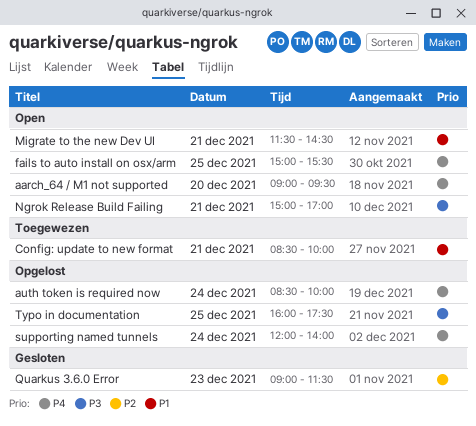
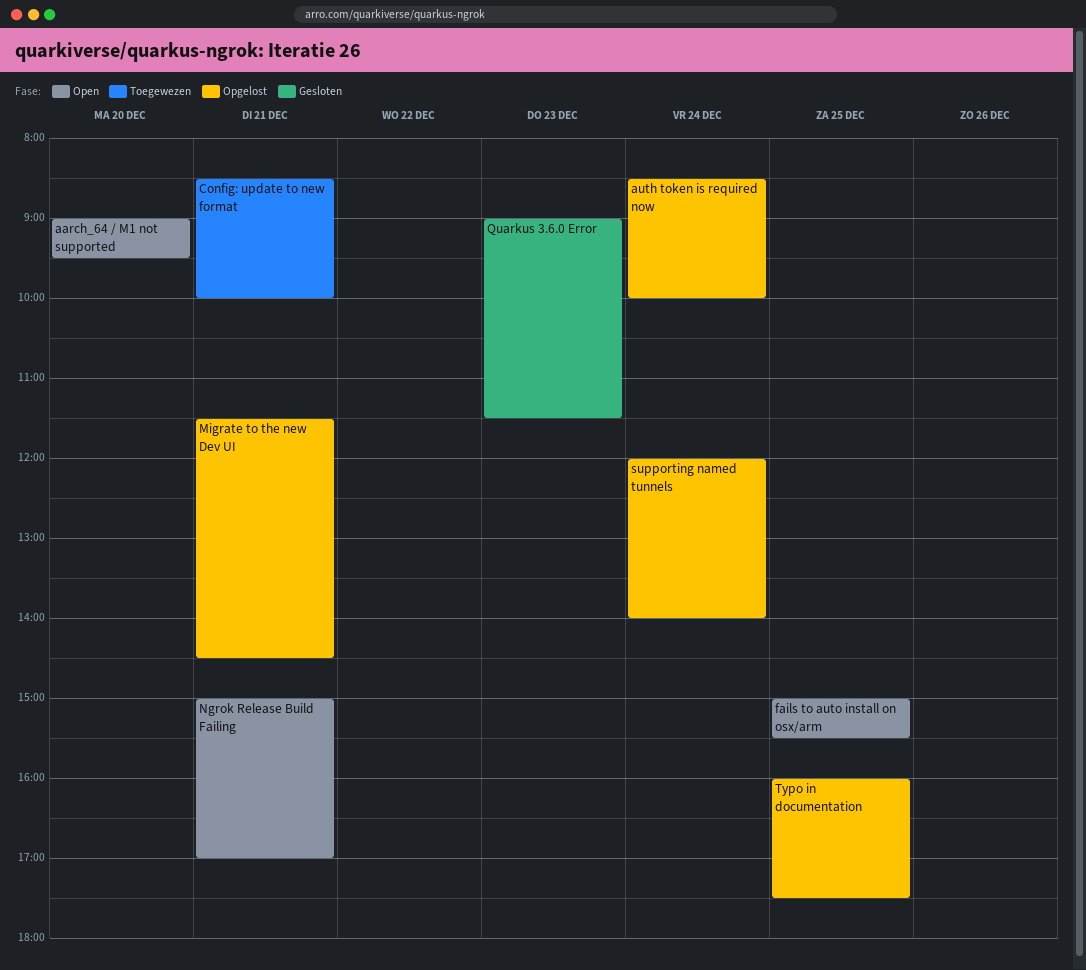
Migrate to the new Dev UI, status: Open -> Opgelost

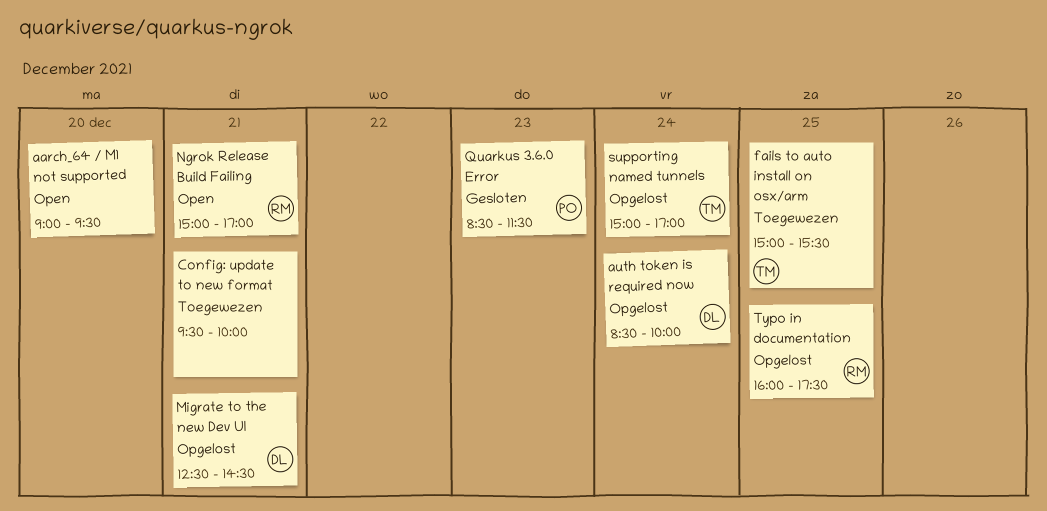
Config: update to new format, begins: 08:30 -> 09:30
fails to auto install on osx/arm, status: Open -> Toegewezen
Migrate to the new Dev UI, begins: 11:30 -> 12:30
Quarkus 3.6.0 Error, begins: 09:00 -> 08:30
supporting named tunnels, begins: 12:00 -> 15:00
supporting named tunnels, ends: 14:00 -> 17:00

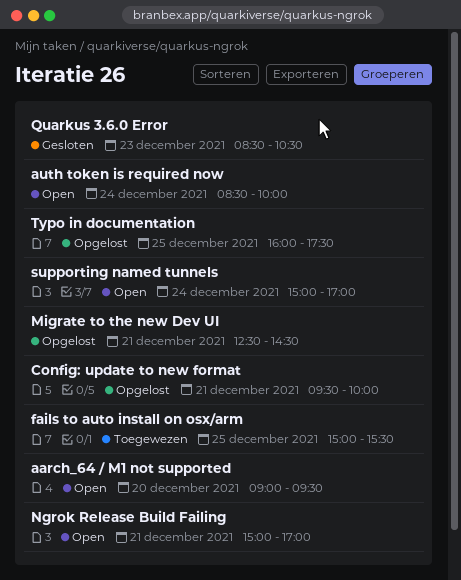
auth token is required now, status: Opgelost -> Open
Config: update to new format, status: Toegewezen -> Opgelost
Quarkus 3.6.0 Error, ends: 11:30 -> 10:30
supporting named tunnels, status: Opgelost -> Open

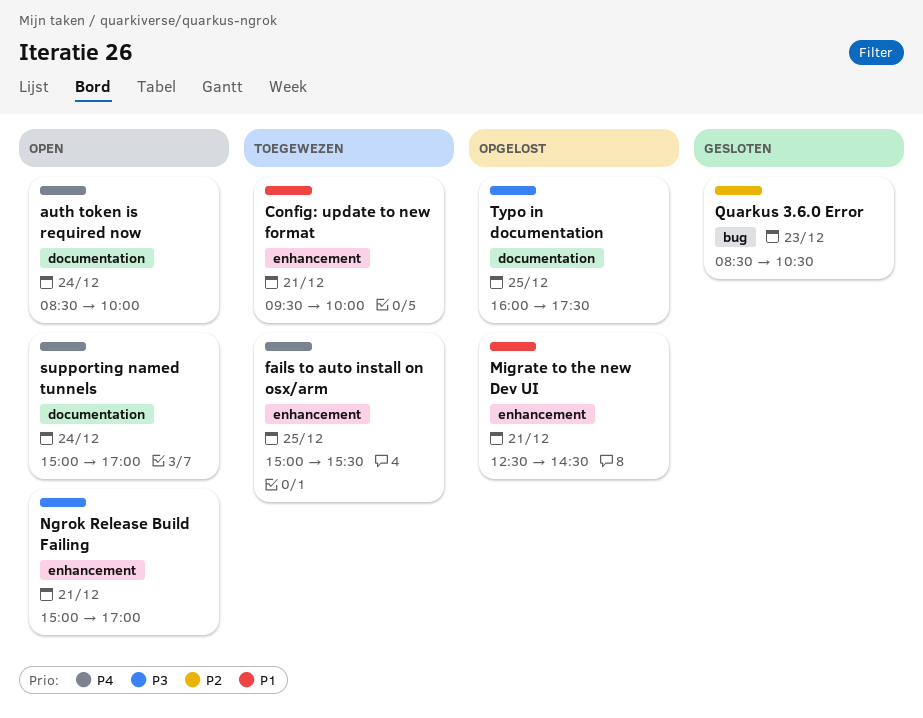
aarch_64 / M1 not supported: present -> none
Config: update to new format, status: Opgelost -> Toegewezen

